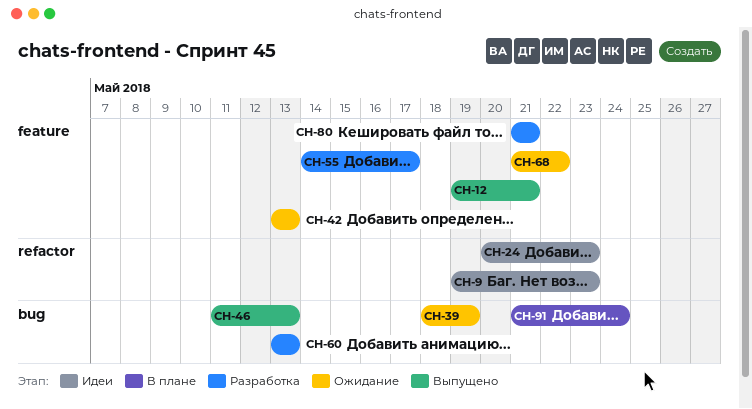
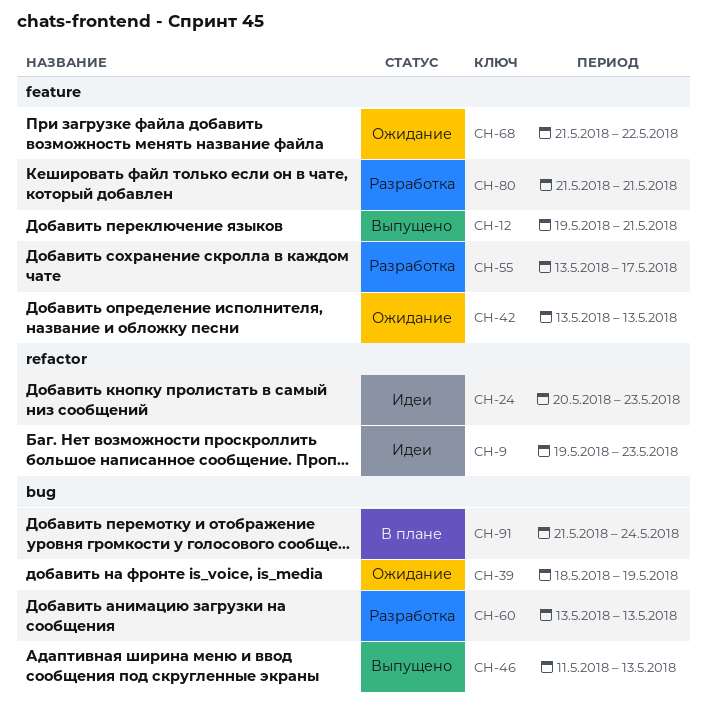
CH-55, start: May 14 -> May 13

